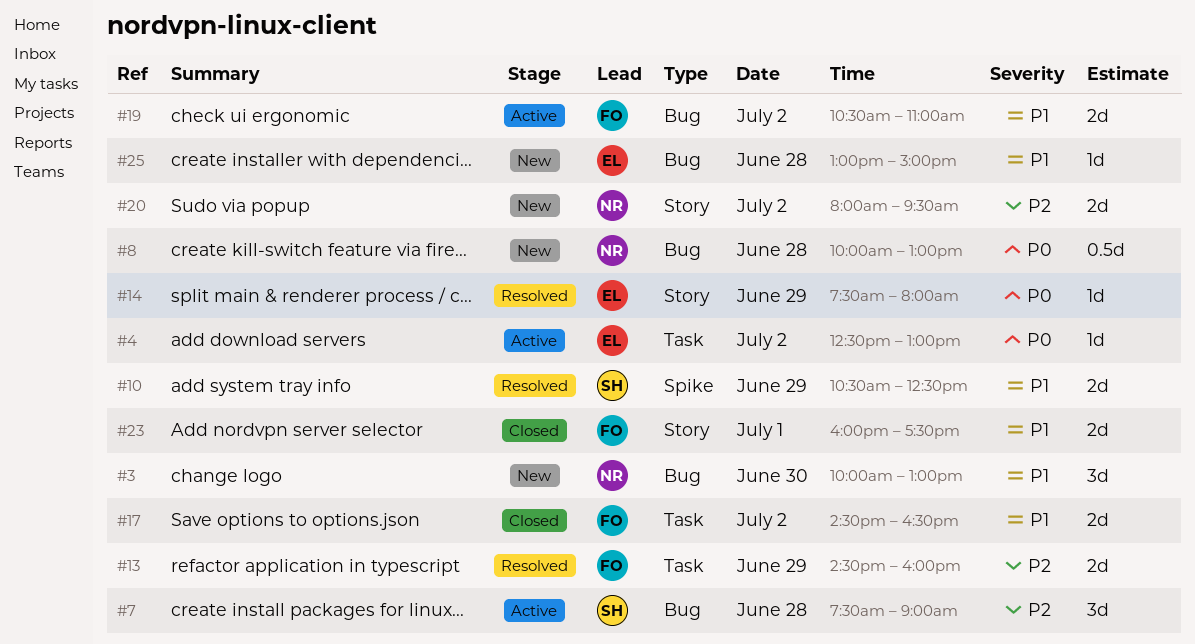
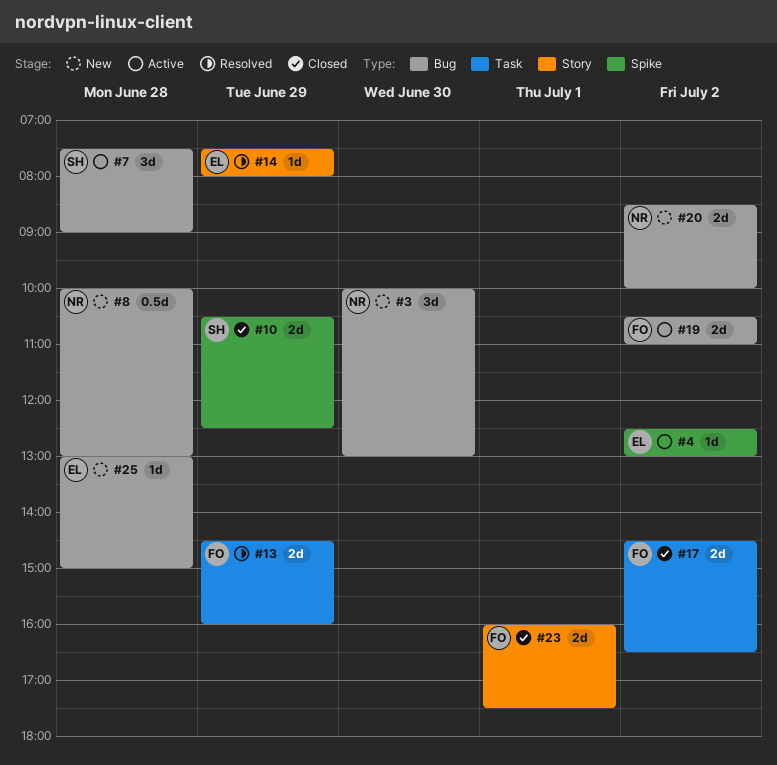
#4, label: Task -> Spike
#10, status: Resolved -> Closed
#20, label: Story -> Bug
#20, begins: 08:00 -> 08:30
#20, ends: 09:30 -> 10:00

